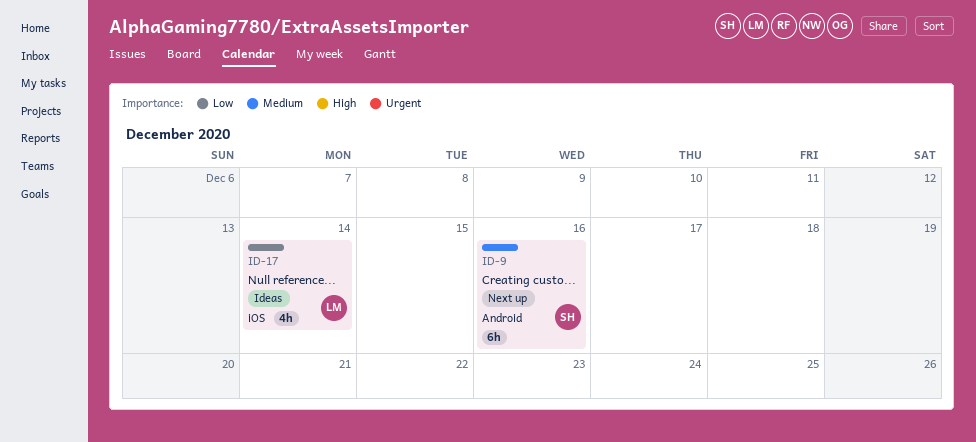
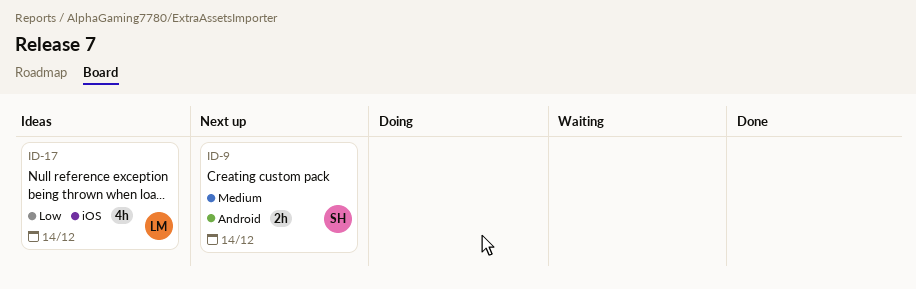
ID-9, estimate: 6h -> 2h
ID-9, due: Dec 16 -> Dec 14

